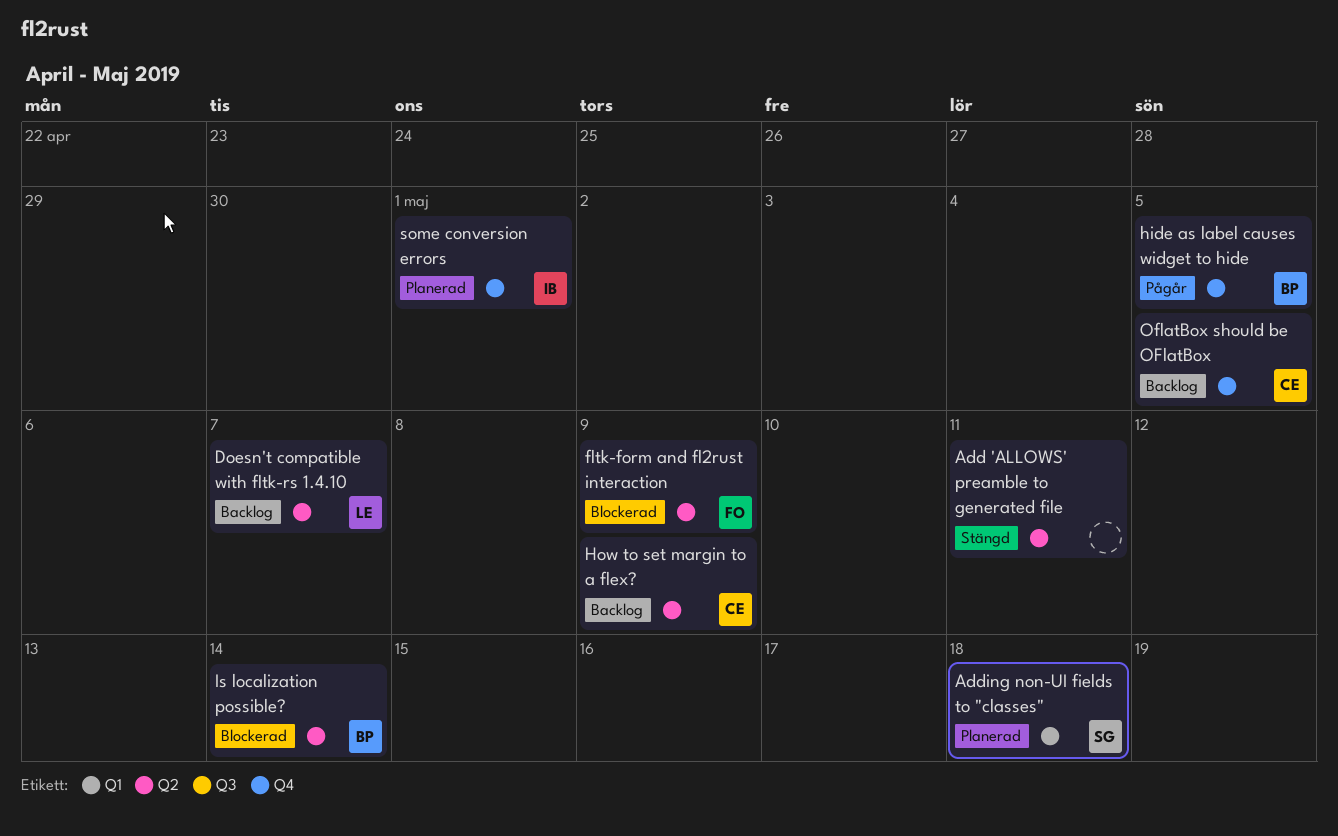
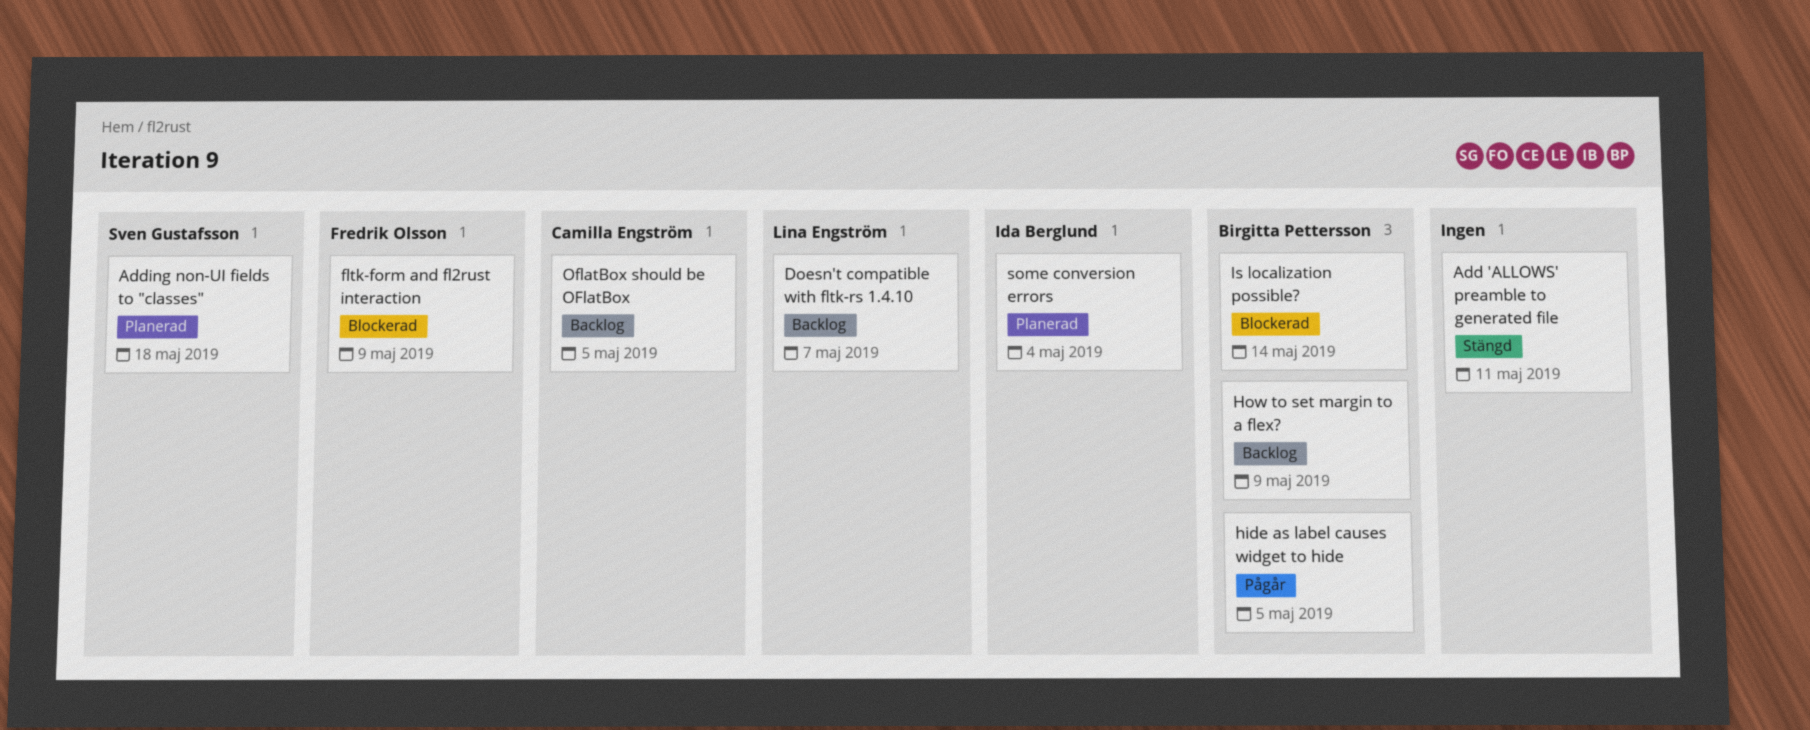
How to set margin to a flex?, owner: Camilla Engström -> Birgitta Pettersson
some conversion errors, due: May 1 -> May 4

